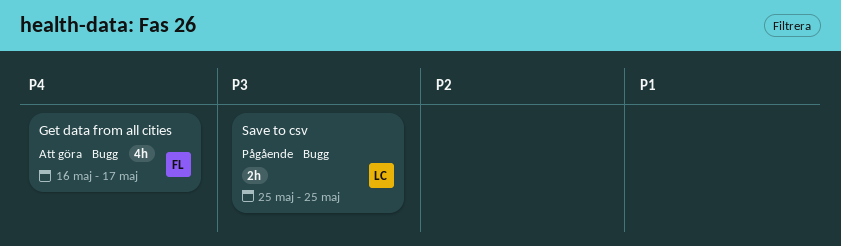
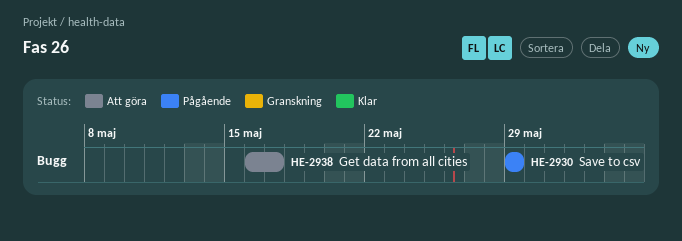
Save to csv, start: May 25 -> May 29
Save to csv, due: May 25 -> May 29

